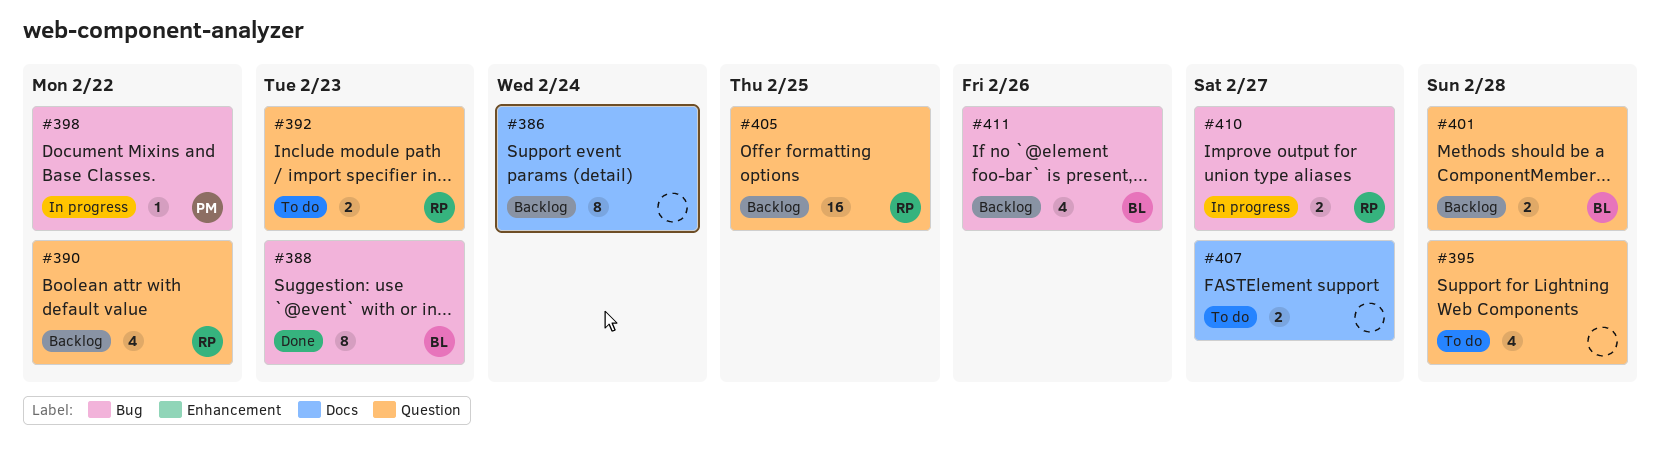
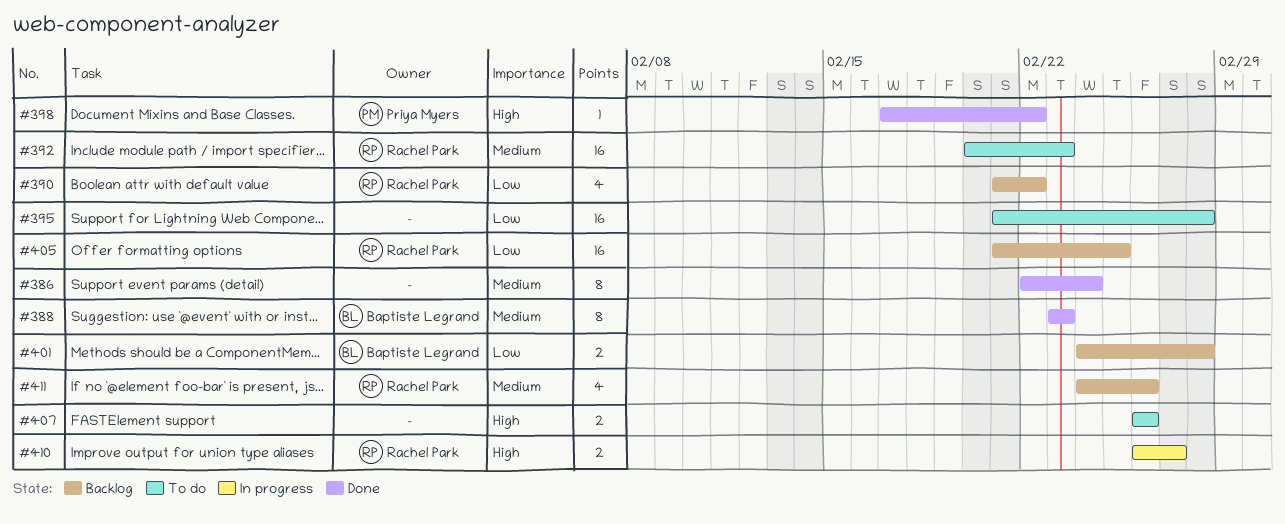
#386, status: Backlog -> Done
#392, estimate: 2 -> 16
#395, estimate: 4 -> 16
#398, status: In progress -> Done
#407, due: Feb 27 -> Feb 26
#411, owner: Baptiste Legrand -> Rachel Park

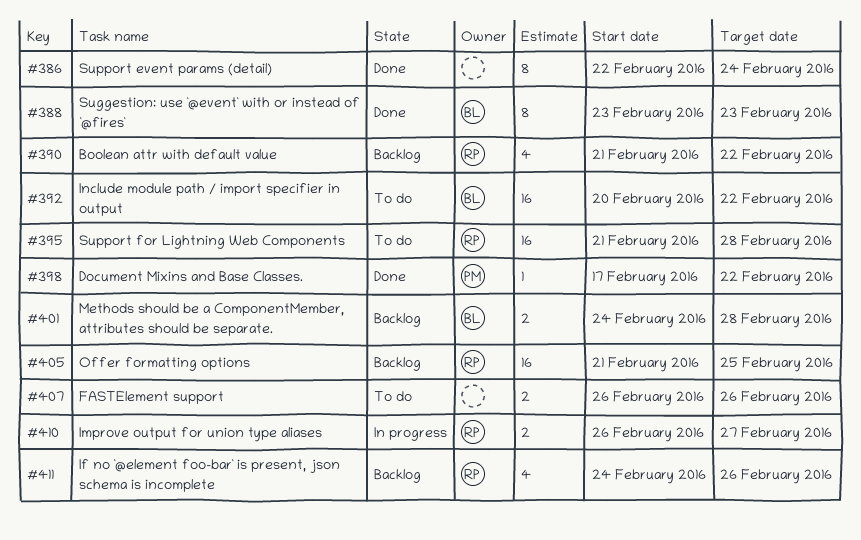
#392, owner: Rachel Park -> Baptiste Legrand
#392, due: Feb 23 -> Feb 22
#395, owner: none -> Rachel Park

